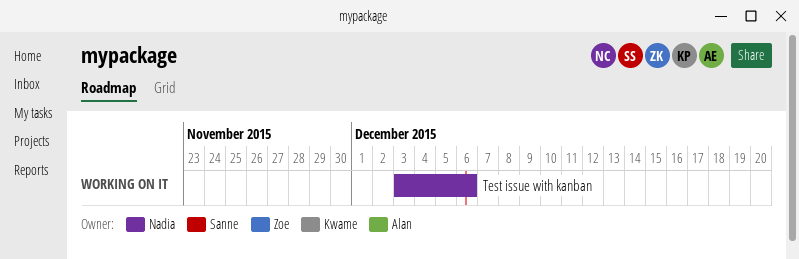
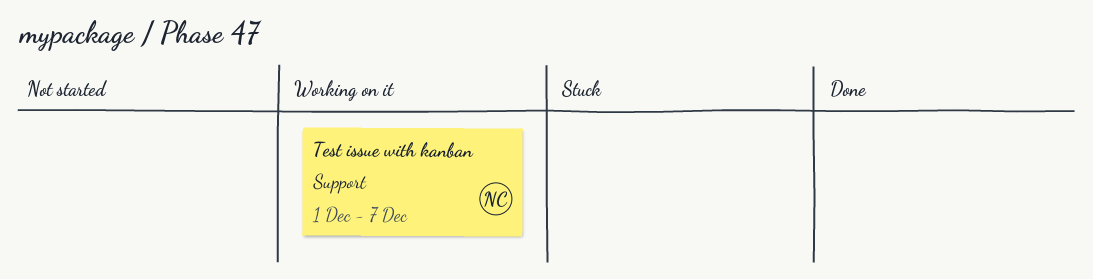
Test issue with kanban, start: Dec 3 -> Dec 1
Test issue with kanban, due: Dec 6 -> Dec 7

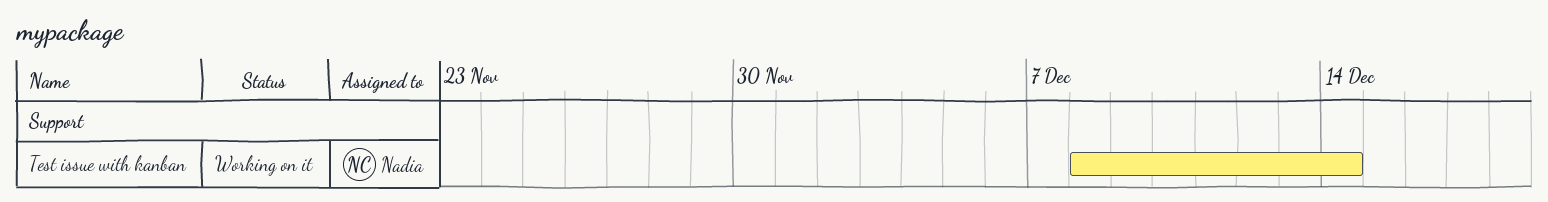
Test issue with kanban, start: Dec 1 -> Dec 8
Test issue with kanban, due: Dec 7 -> Dec 14

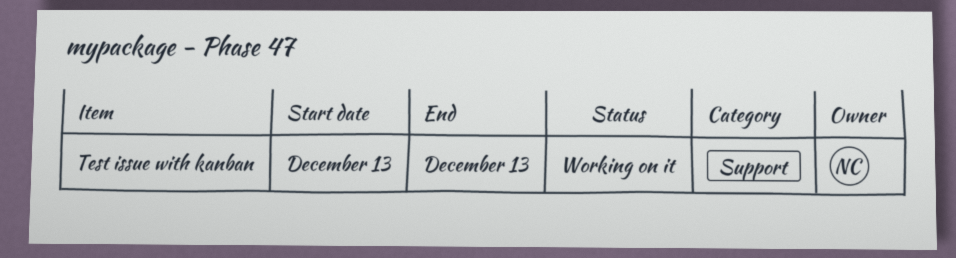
Test issue with kanban, start: Dec 8 -> Dec 13
Test issue with kanban, due: Dec 14 -> Dec 13

